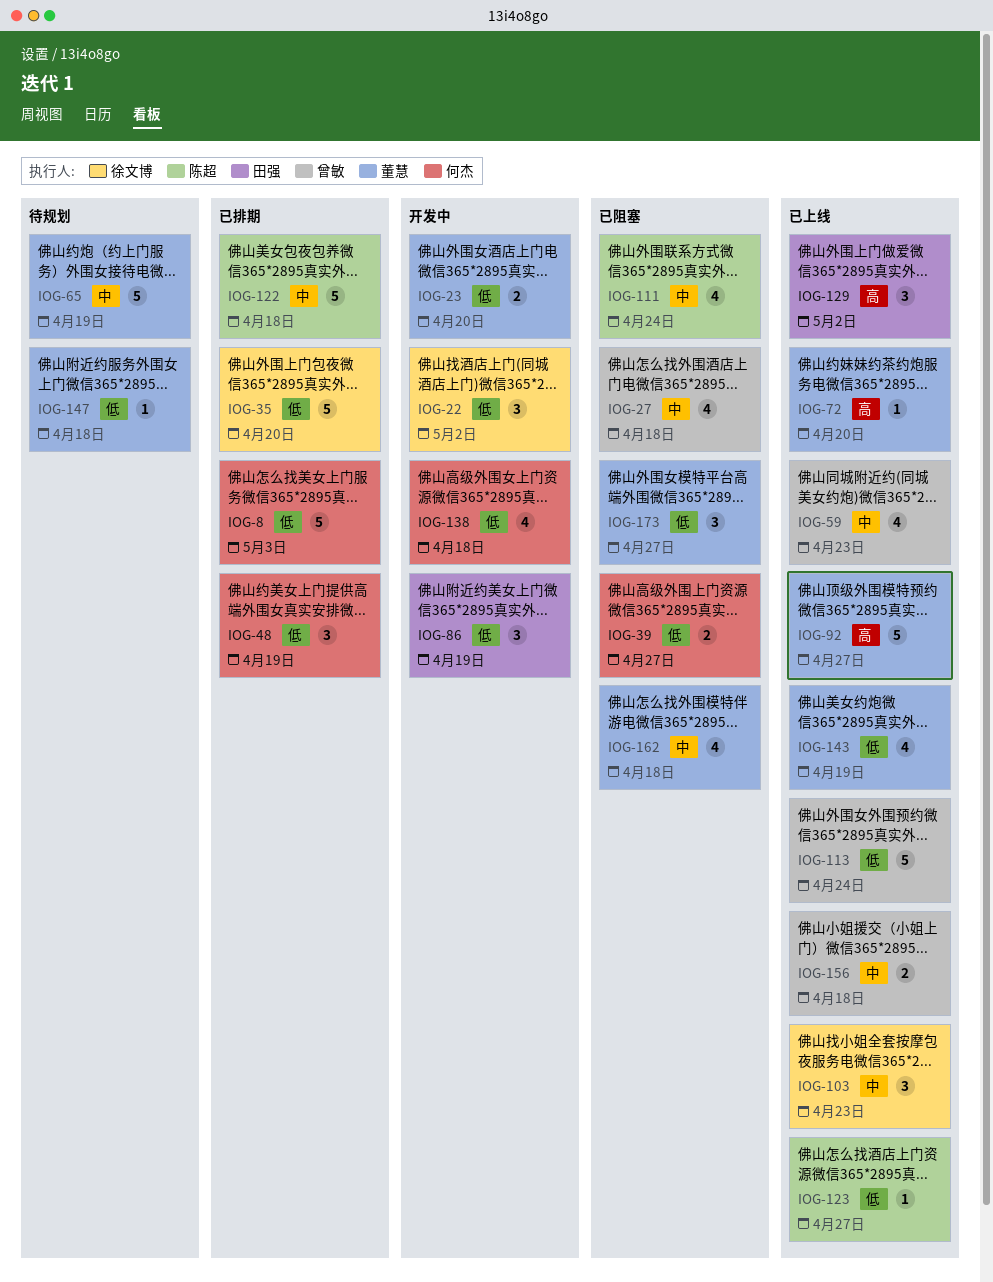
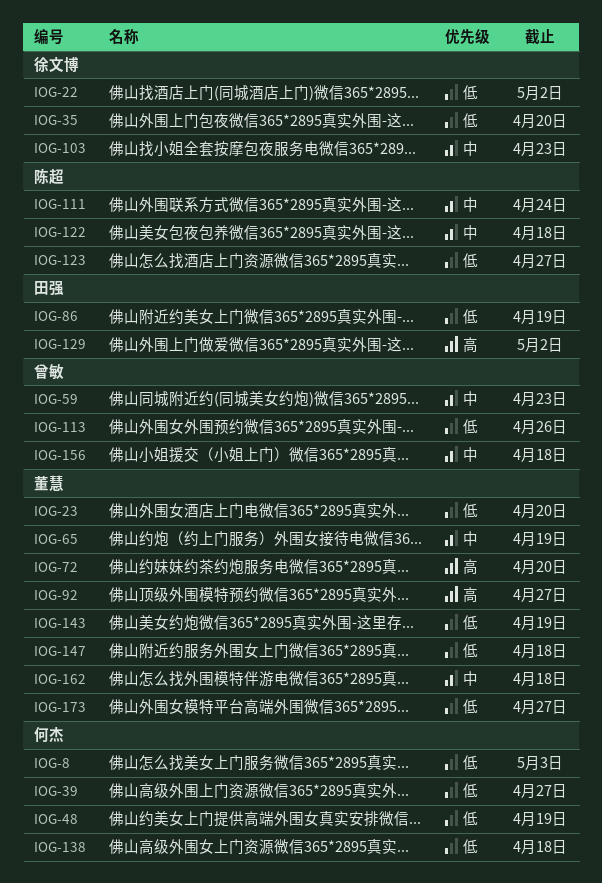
IOG-27: present -> none
IOG-113, due: Apr 24 -> Apr 26

